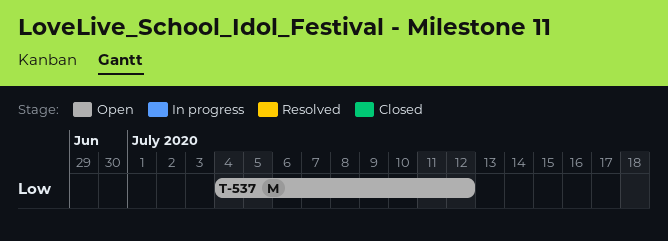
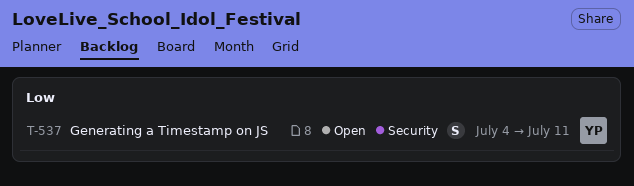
T-537, estimate: M -> S
T-537, due: Jul 12 -> Jul 11

